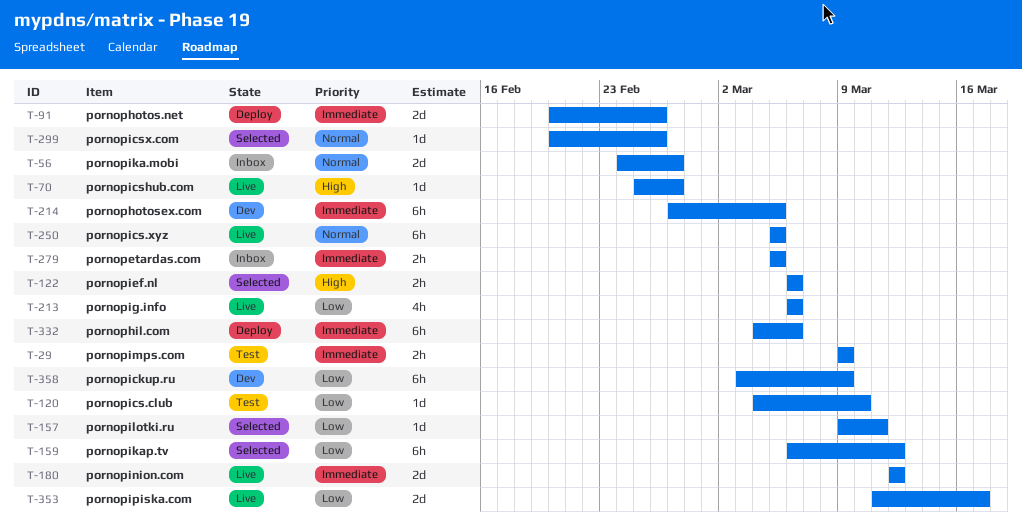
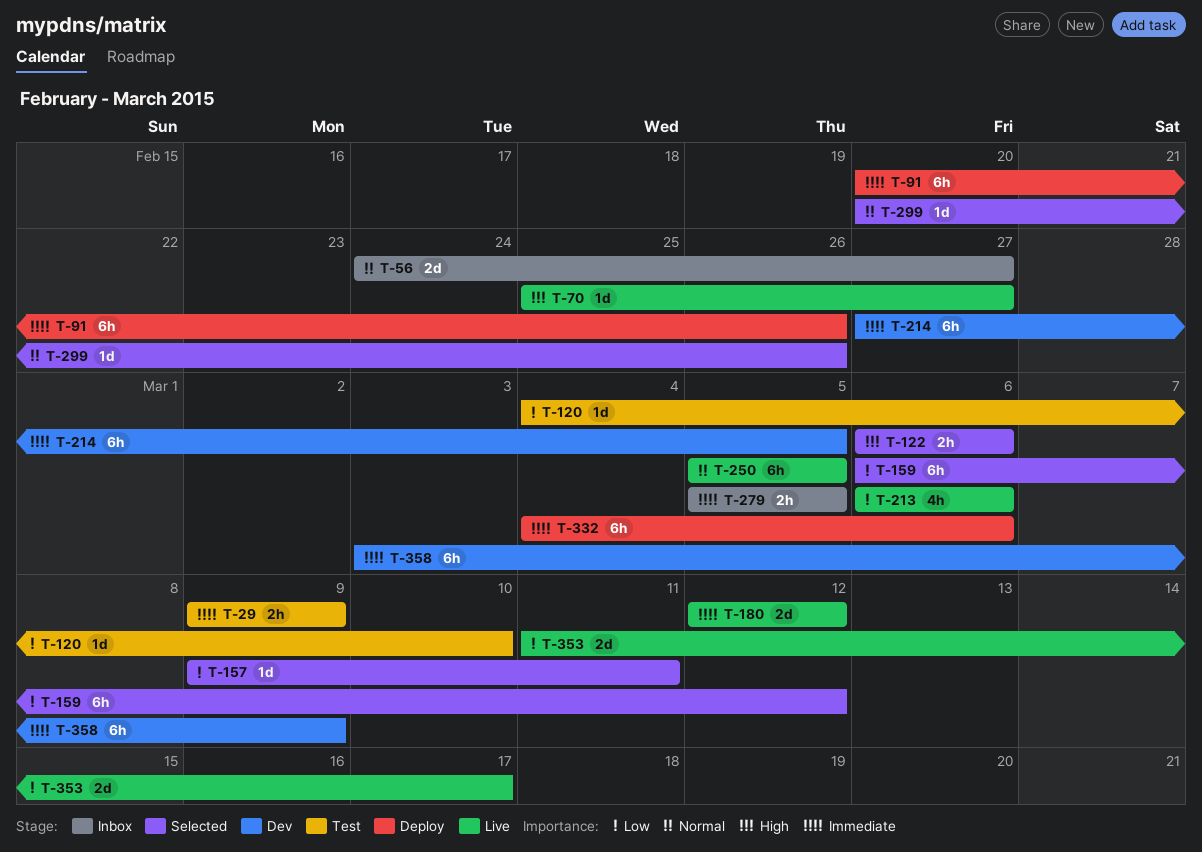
T-91, estimate: 2d -> 6h
T-358, priority: Low -> Immediate

